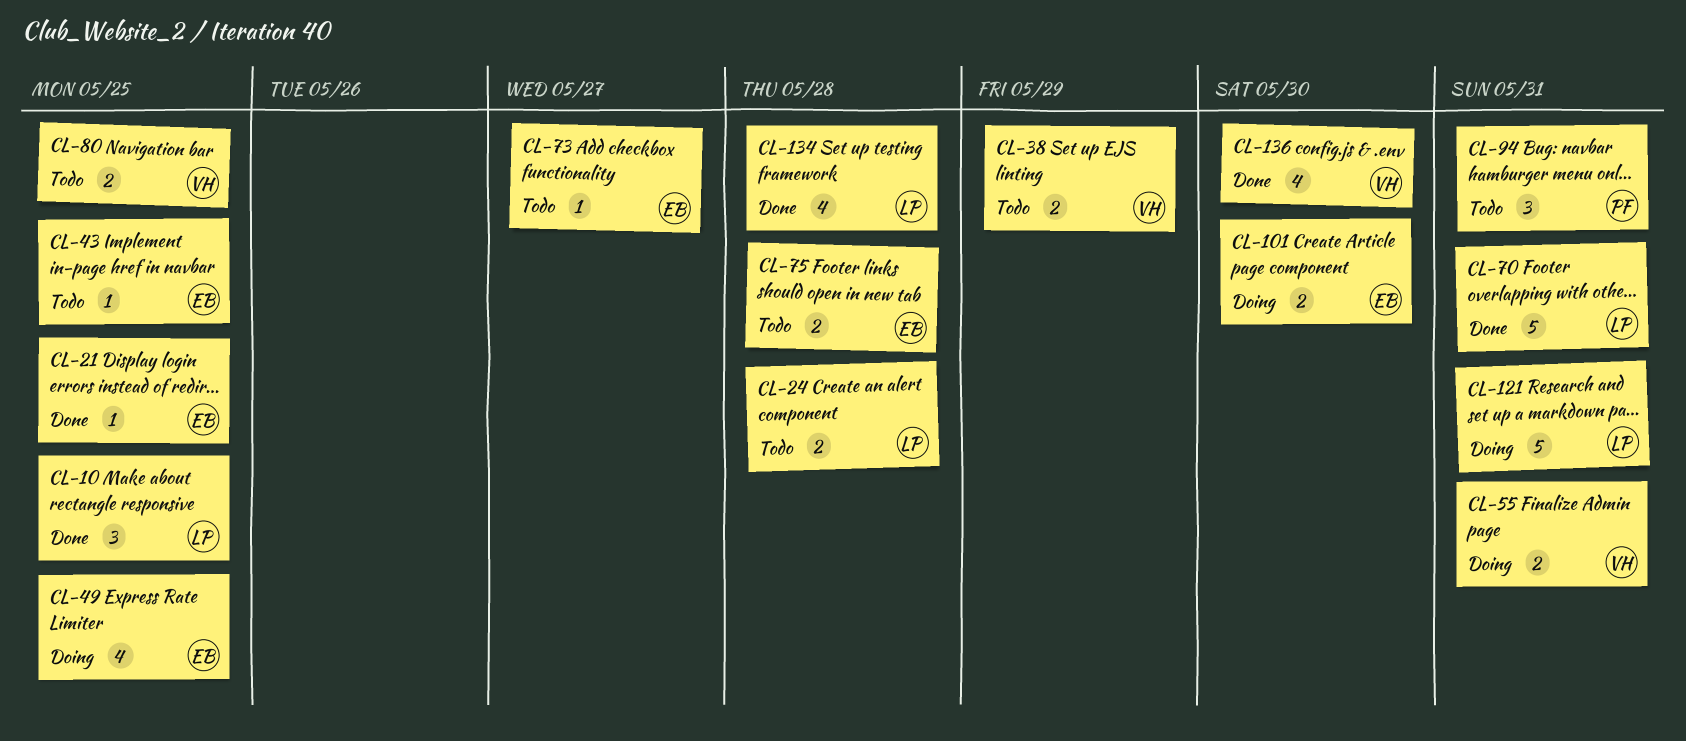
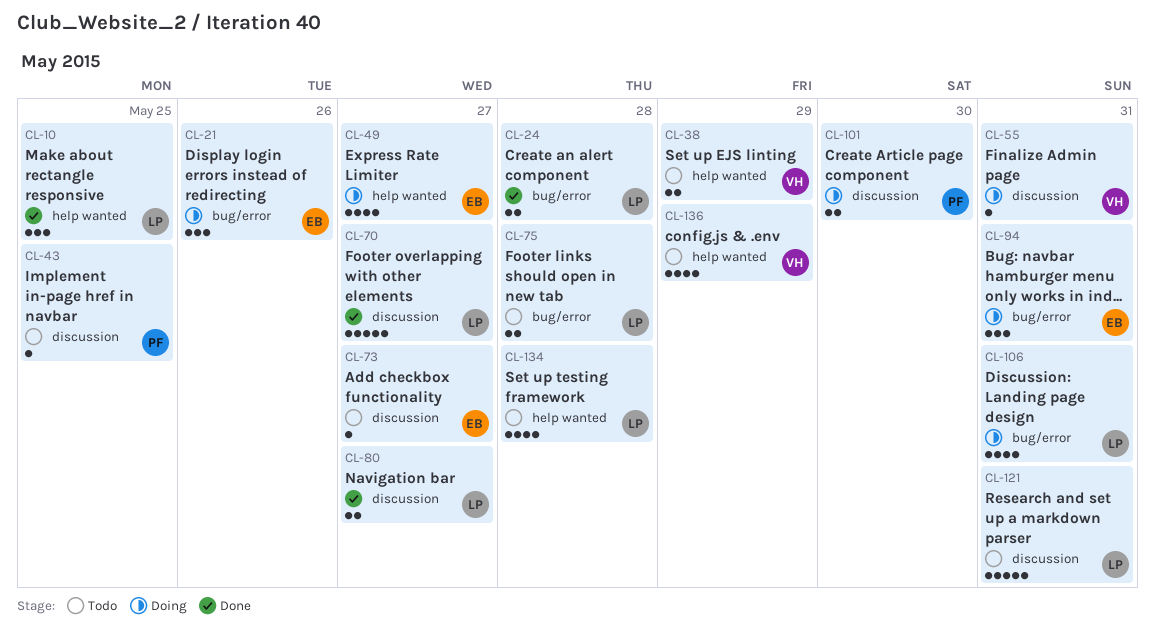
CL-21, status: Done -> Doing
CL-21, estimate: 1 -> 3
CL-21, due: May 25 -> May 26
CL-24, status: Todo -> Done
CL-43, owner: EB -> PF
CL-49, due: May 25 -> May 27
CL-55, estimate: 2 -> 1
CL-70, due: May 31 -> May 27
CL-75, owner: EB -> LP
CL-80, status: Todo -> Done
CL-80, owner: VH -> LP
CL-80, due: May 25 -> May 27
CL-94, status: Todo -> Doing
CL-94, owner: PF -> EB
CL-101, owner: EB -> PF
CL-106: none -> present
CL-121, status: Doing -> Todo
CL-134, status: Done -> Todo
CL-136, status: Done -> Todo
CL-136, due: May 30 -> May 29

